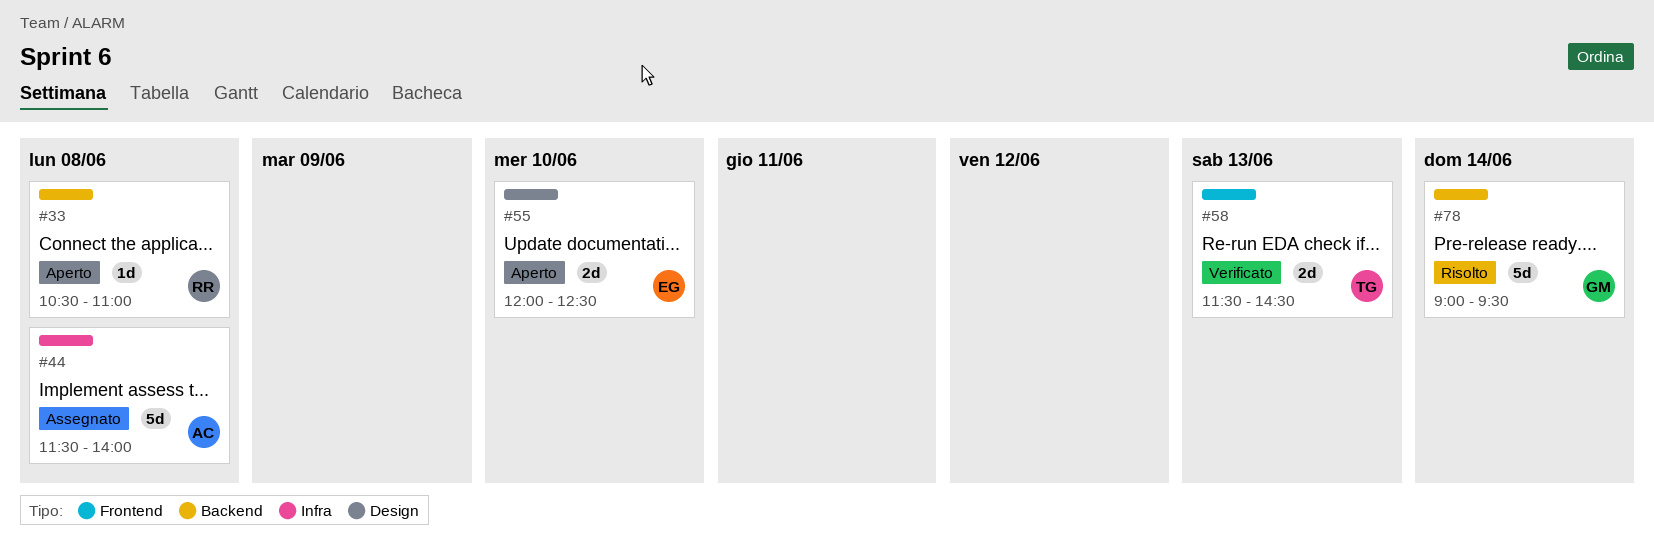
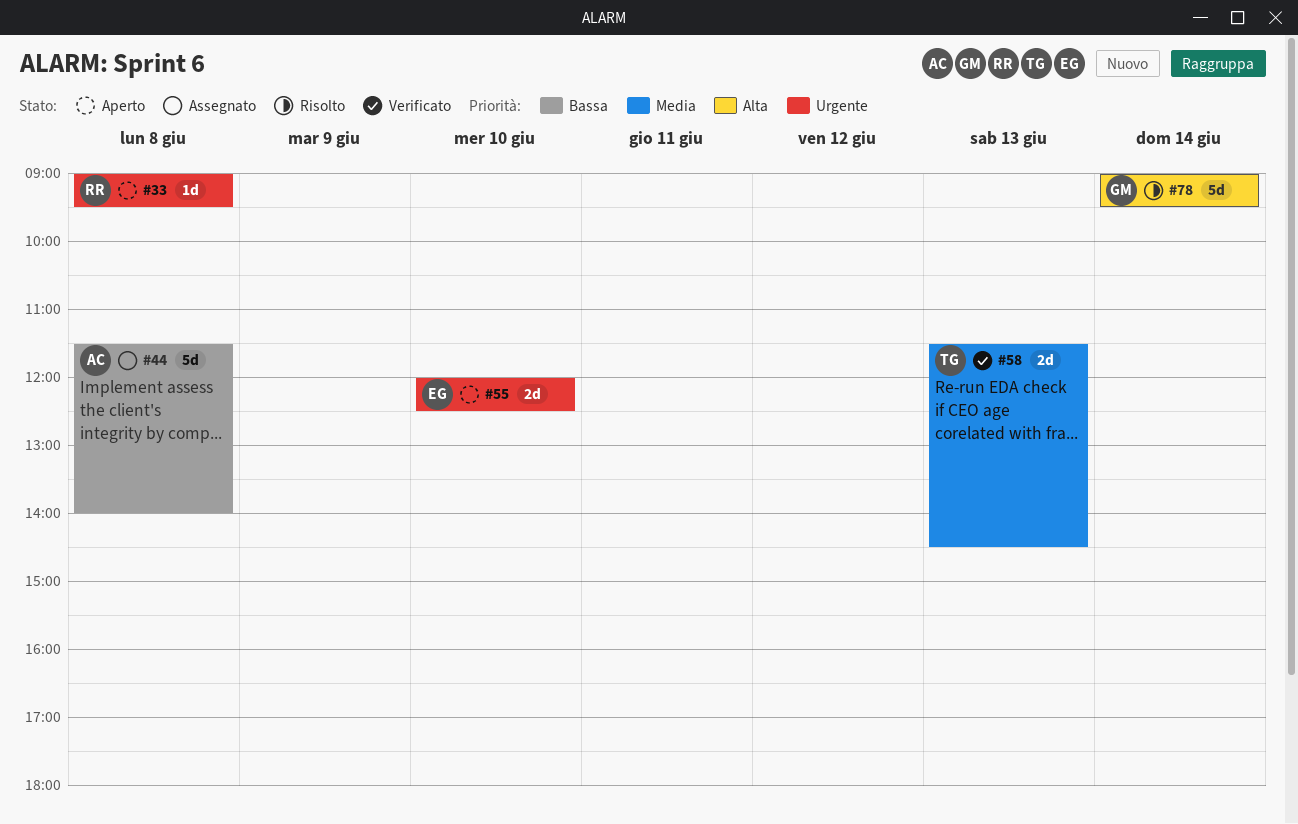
#33, begins: 10:30 -> 09:00
#33, ends: 11:00 -> 09:30

